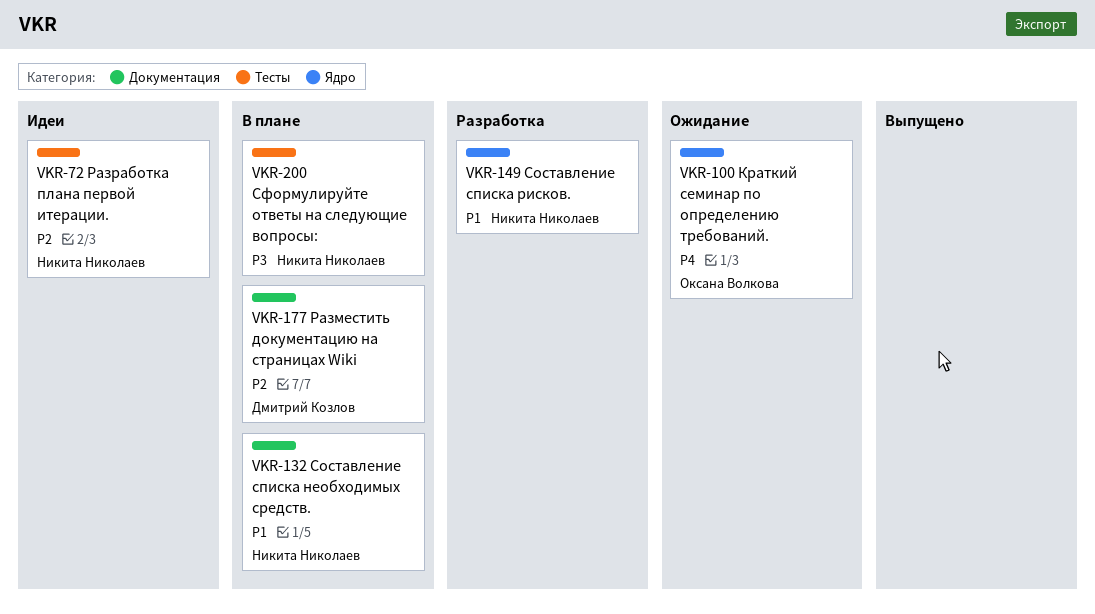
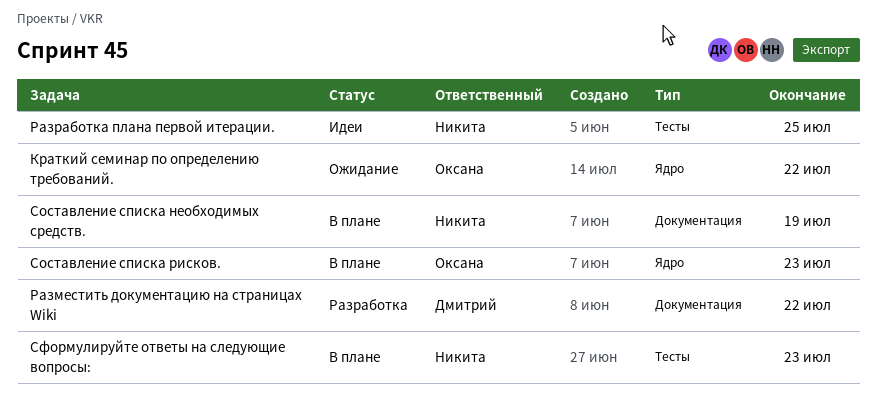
Разместить документацию на страницах Wiki, status: В плане -> Разработка
Составление списка рисков., status: Разработка -> В плане
Составление списка рисков., owner: Никита Николаев -> Оксана Волкова

